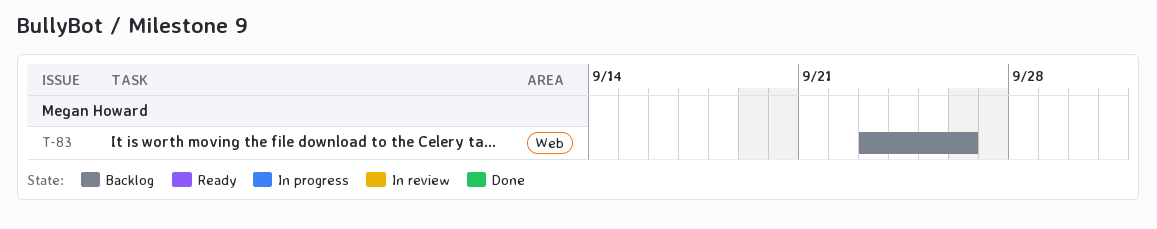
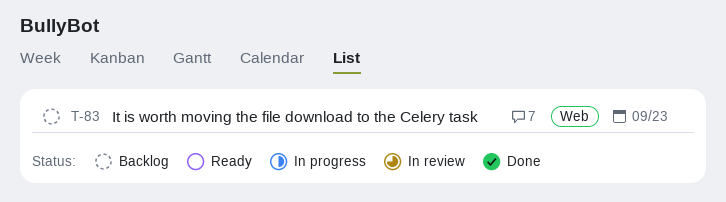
T-83, due: Sep 26 -> Sep 23

